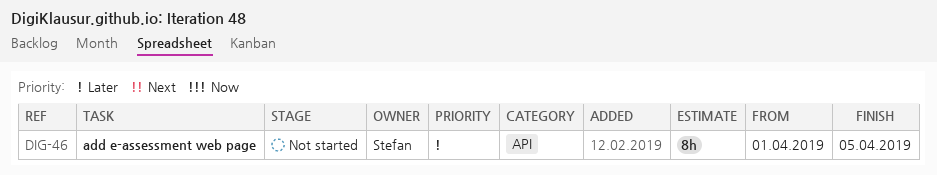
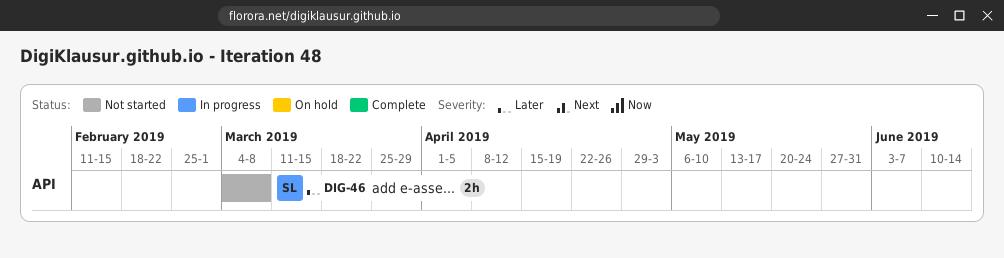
DIG-46, estimate: 8h -> 2h
DIG-46, start: Apr 1 -> Mar 4
DIG-46, due: Apr 5 -> Mar 8

